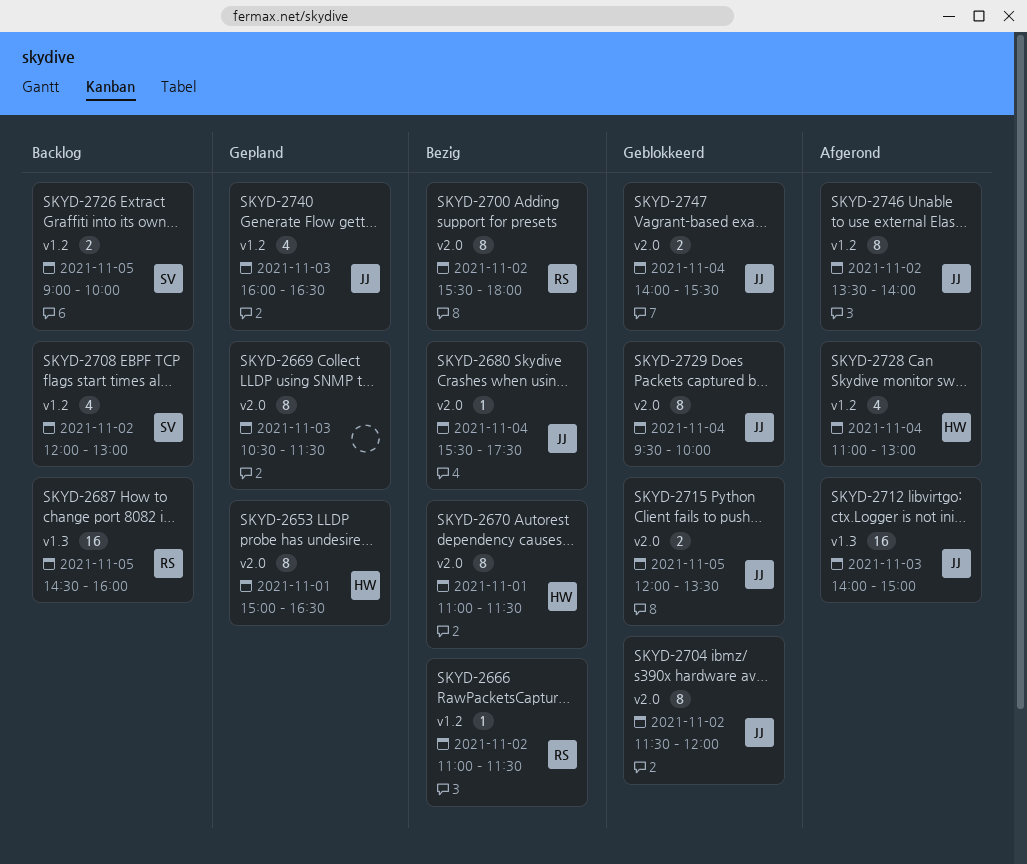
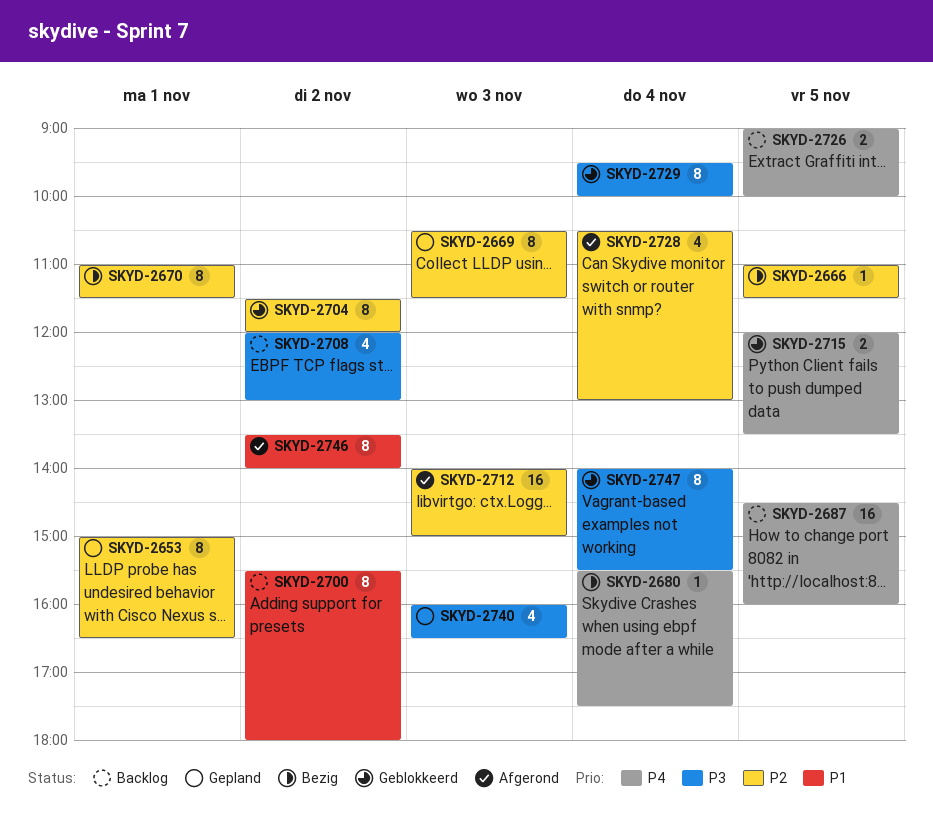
SKYD-2666, day: Nov 2 -> Nov 5
SKYD-2700, status: Bezig -> Backlog
SKYD-2728, begins: 11:00 -> 10:30
SKYD-2747, estimate: 2 -> 8

